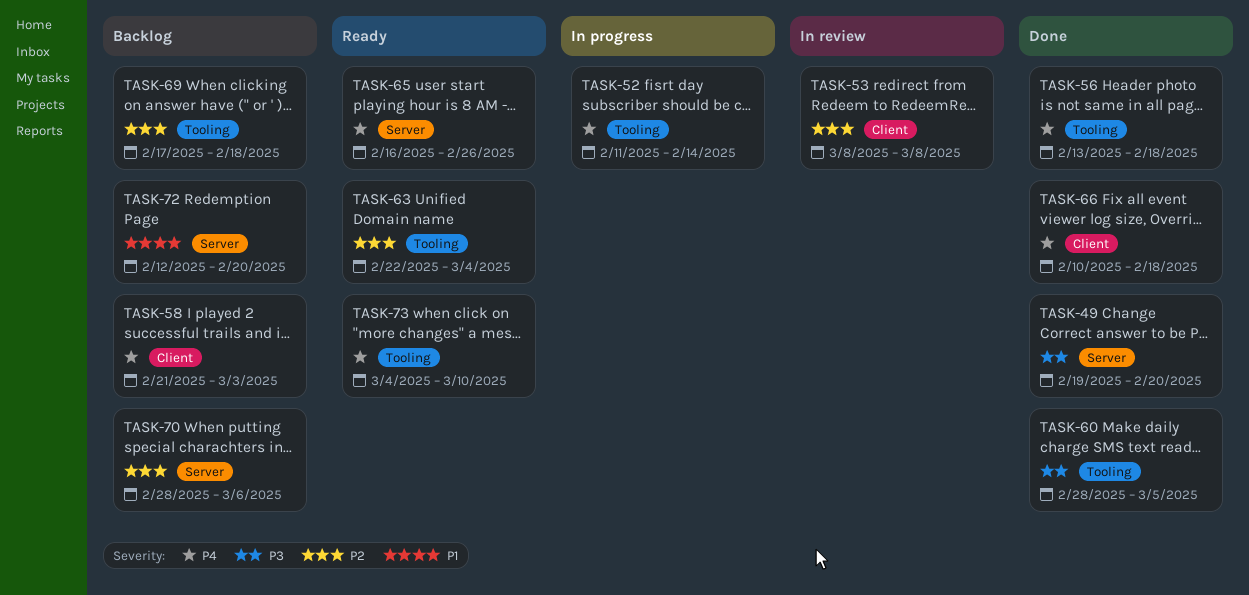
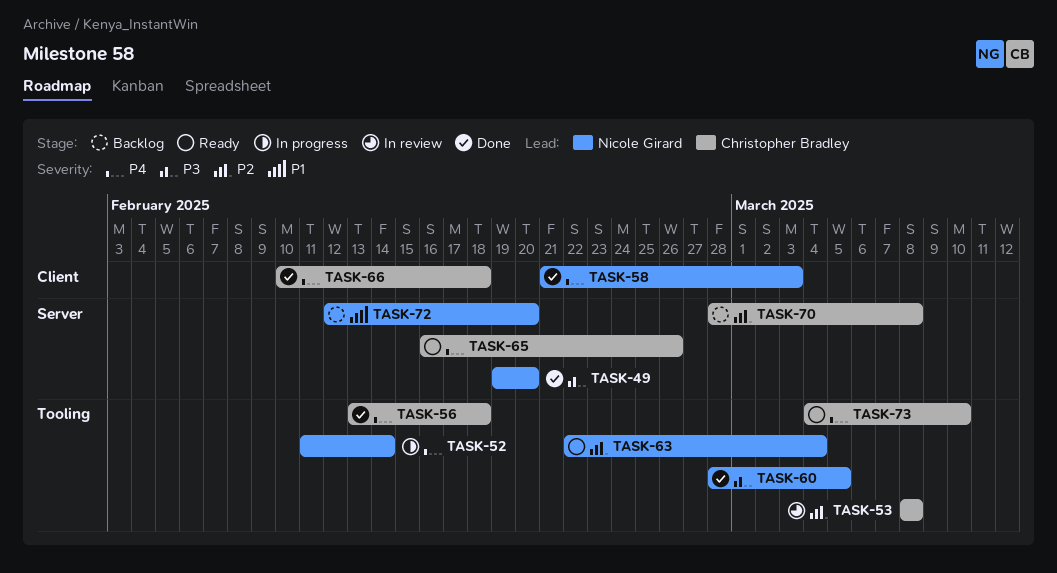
TASK-53, label: Client -> Tooling
TASK-58, status: Backlog -> Done
TASK-69: present -> none
TASK-70, due: Mar 6 -> Mar 8

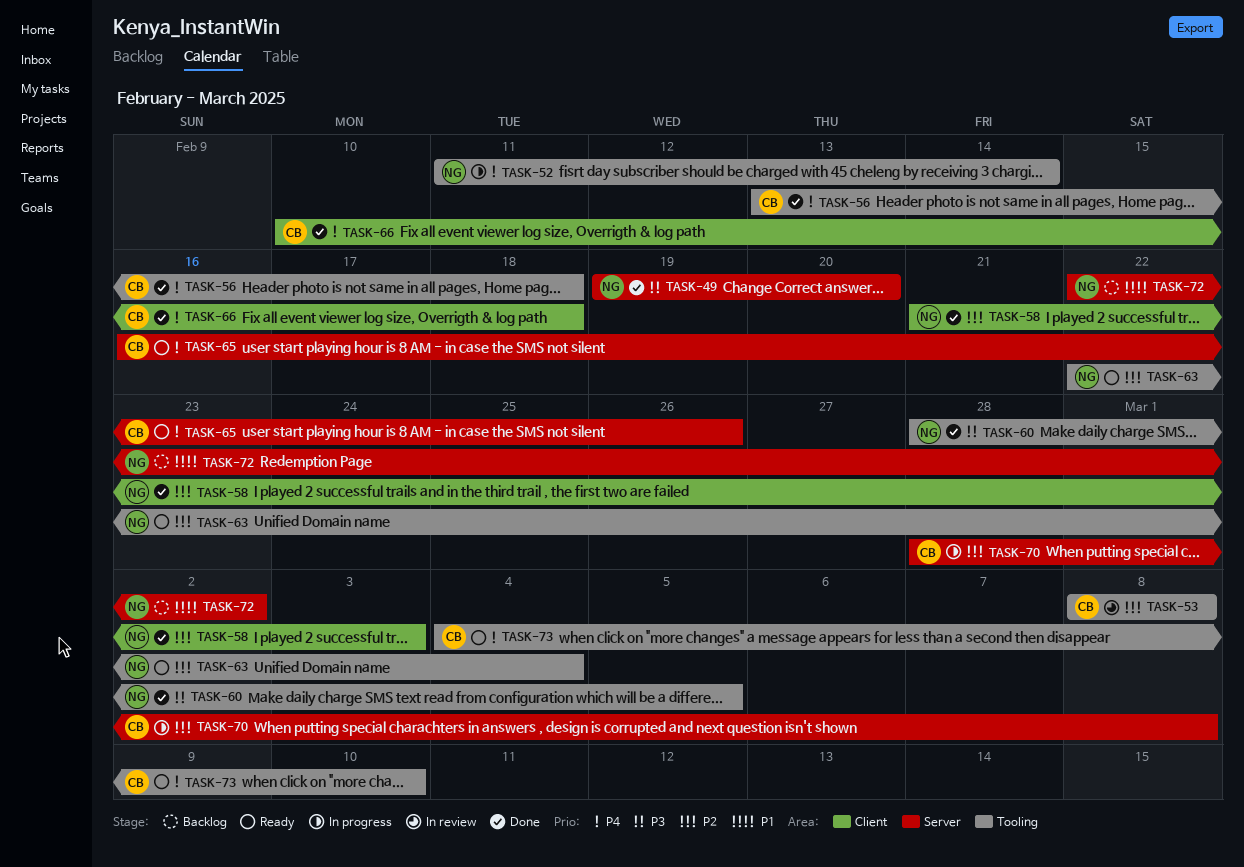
TASK-58, priority: P4 -> P2
TASK-70, status: Backlog -> In progress
TASK-72, start: Feb 12 -> Feb 22
TASK-72, due: Feb 20 -> Mar 2

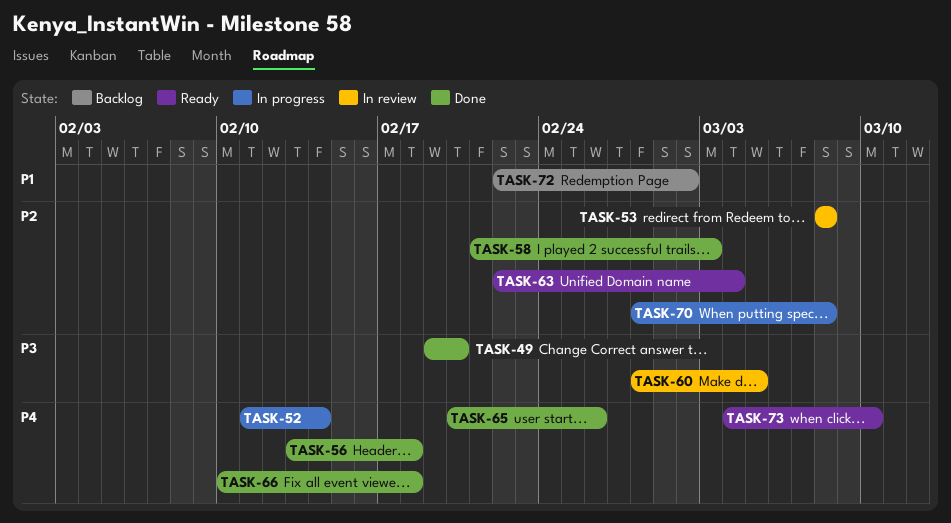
TASK-60, status: Done -> In review
TASK-65, status: Ready -> Done
TASK-65, start: Feb 16 -> Feb 20

